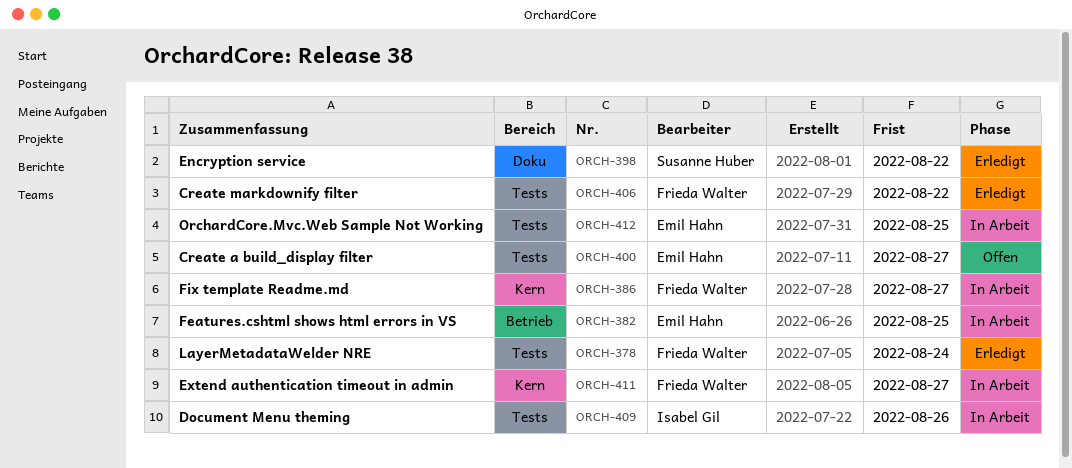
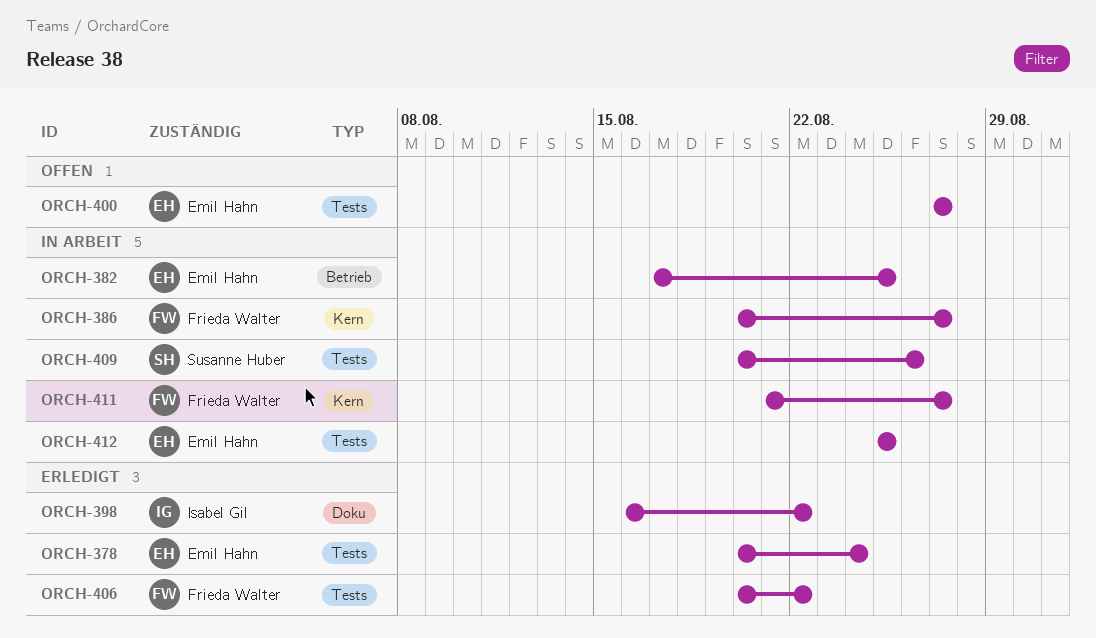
ORCH-378, owner: Frieda Walter -> Emil Hahn
ORCH-398, owner: Susanne Huber -> Isabel Gil
ORCH-409, owner: Isabel Gil -> Susanne Huber

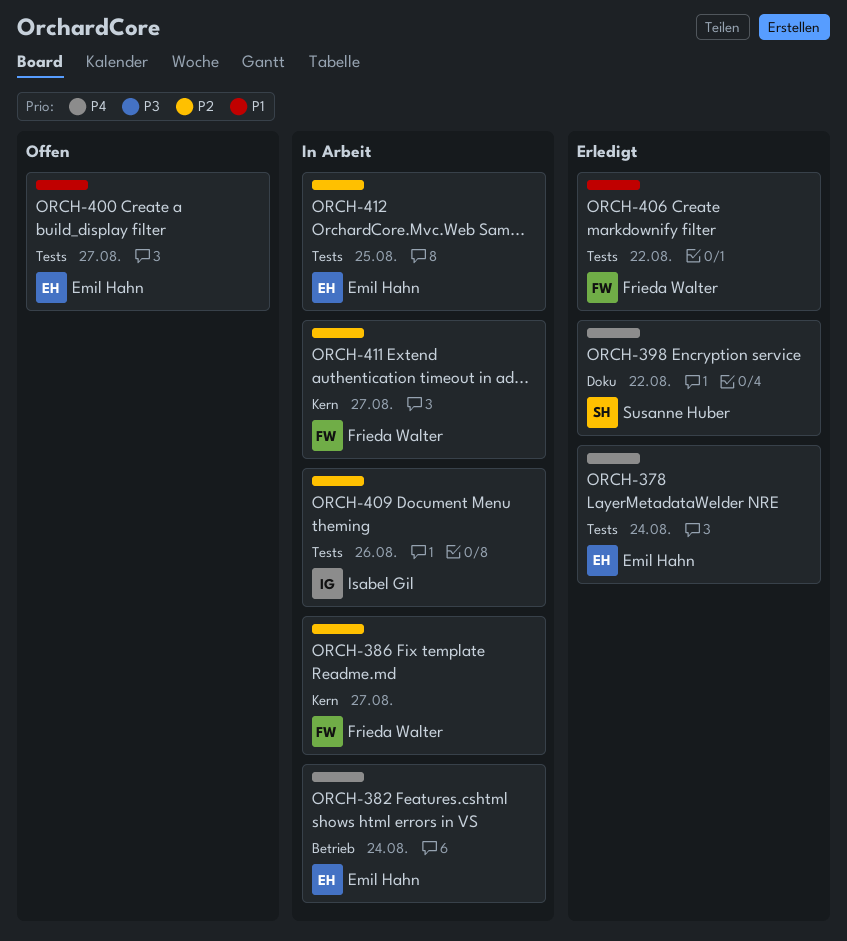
ORCH-382, due: Aug 25 -> Aug 24
ORCH-398, owner: Isabel Gil -> Susanne Huber
ORCH-409, owner: Susanne Huber -> Isabel Gil

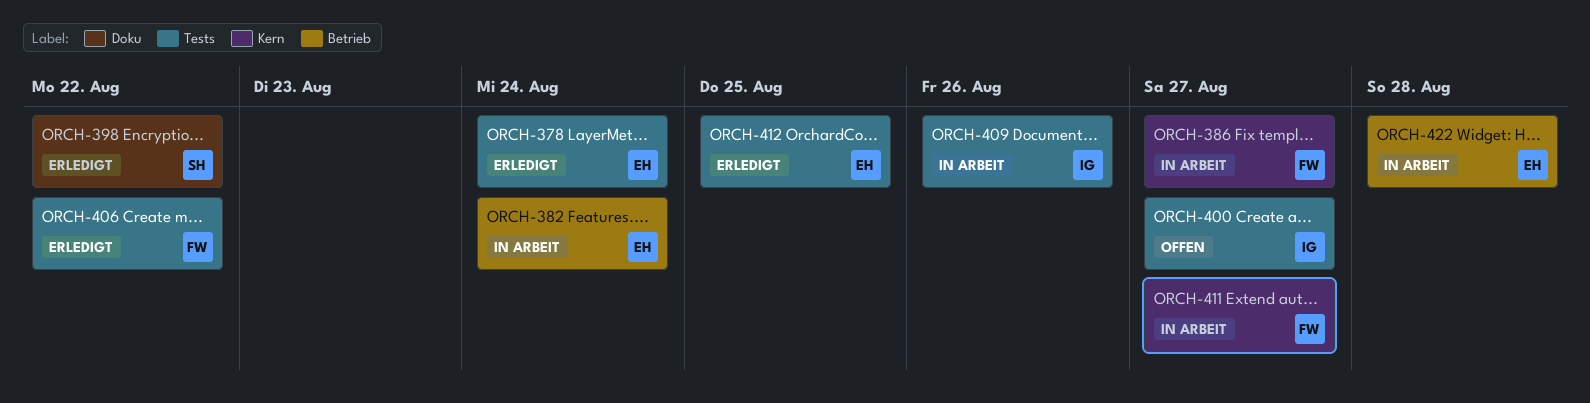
ORCH-400, owner: Emil Hahn -> Isabel Gil
ORCH-412, status: In Arbeit -> Erledigt
ORCH-422: none -> present

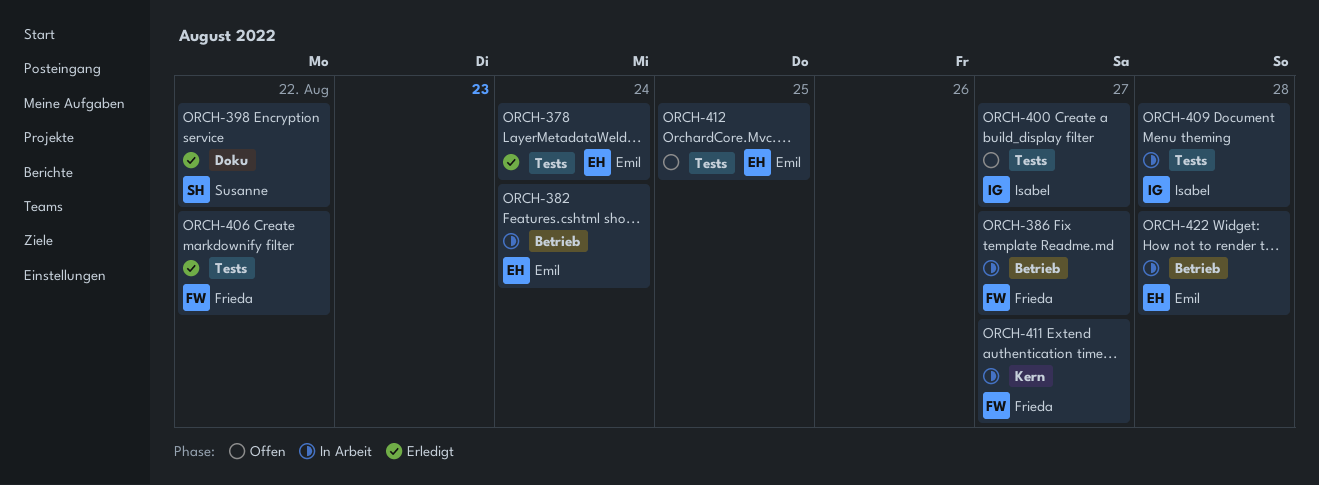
ORCH-386, label: Kern -> Betrieb
ORCH-409, due: Aug 26 -> Aug 28
ORCH-412, status: Erledigt -> Offen

